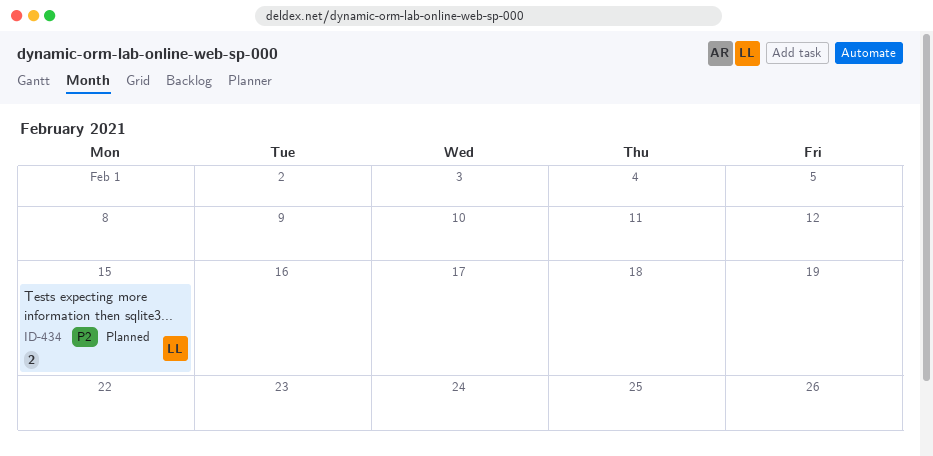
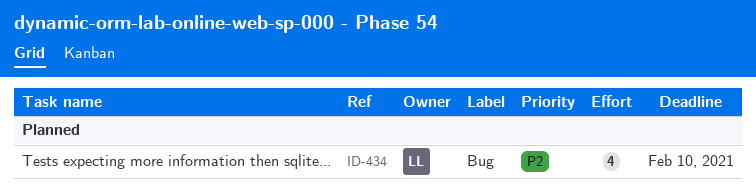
ID-434, estimate: 2 -> 4
ID-434, due: Feb 15 -> Feb 10

